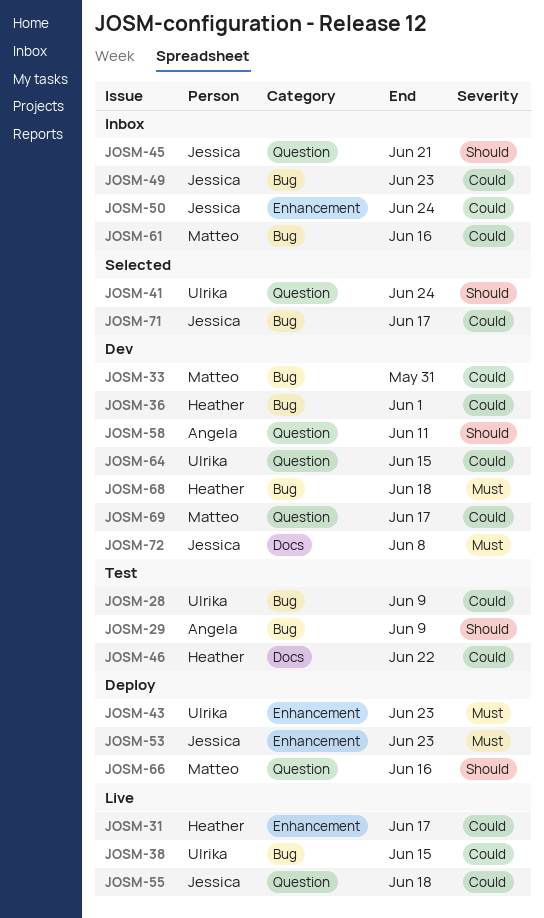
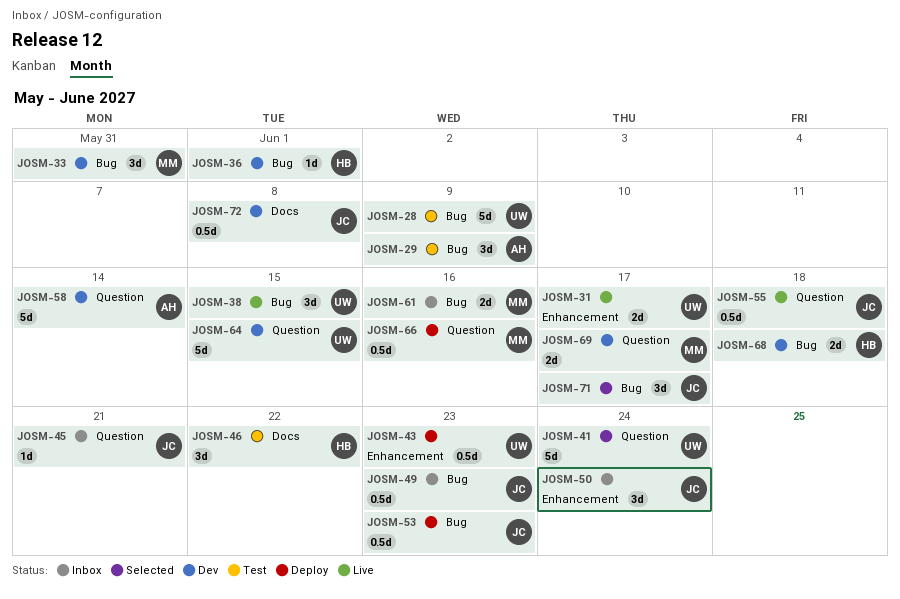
JOSM-31, owner: Heather -> Ulrika
JOSM-53, label: Enhancement -> Bug
JOSM-58, due: Jun 11 -> Jun 14

